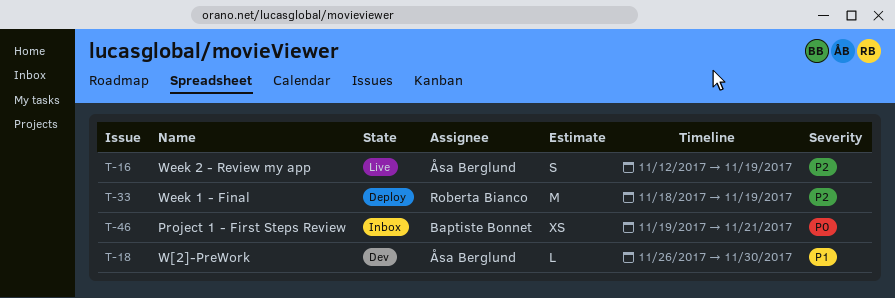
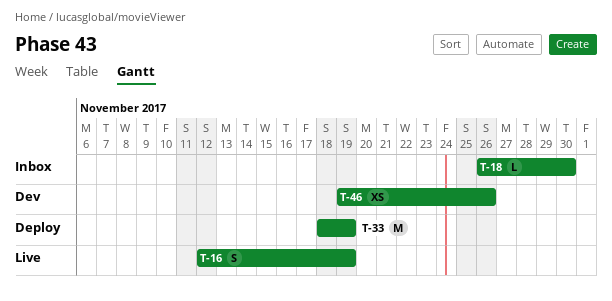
T-18, status: Dev -> Inbox
T-46, status: Inbox -> Dev
T-46, due: Nov 21 -> Nov 26

